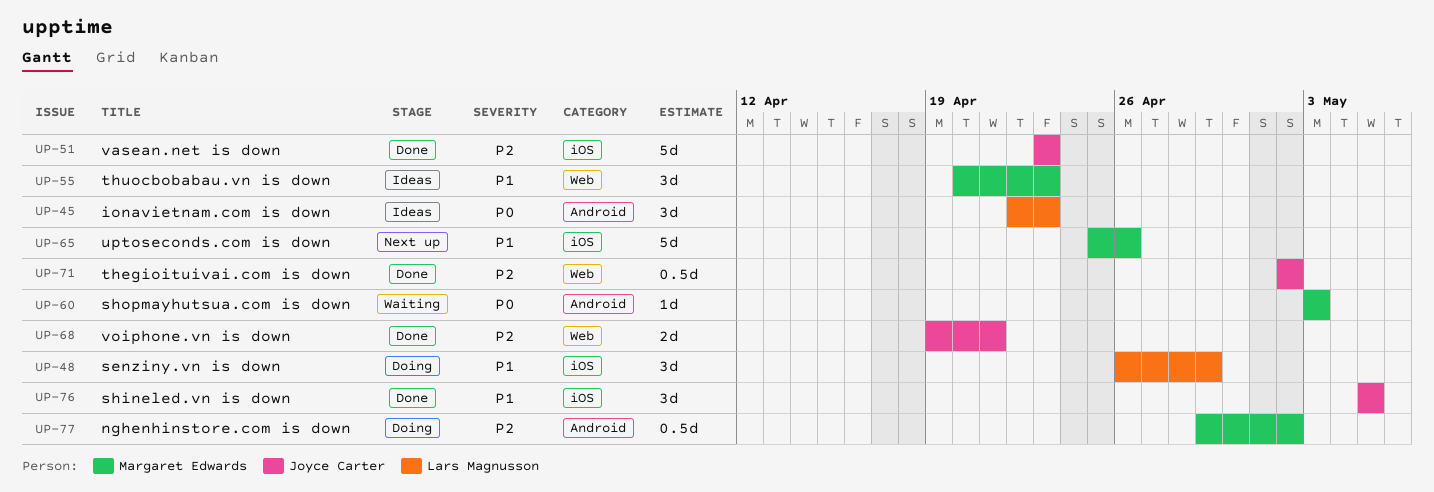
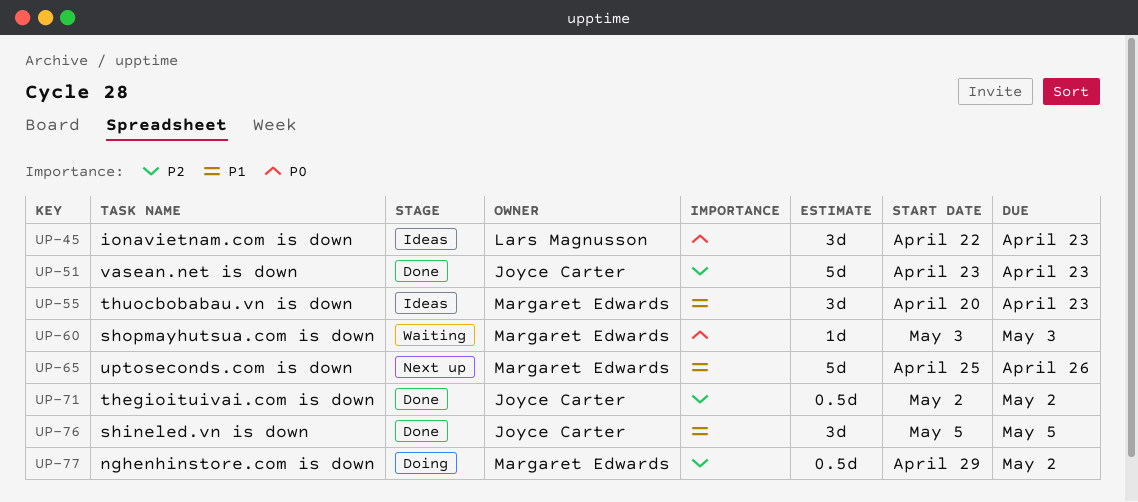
UP-48: present -> none
UP-68: present -> none

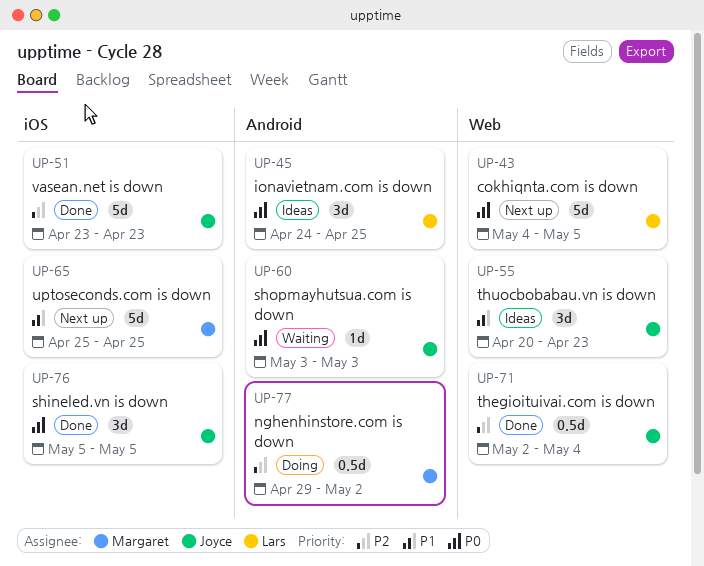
UP-43: none -> present
UP-45, start: Apr 22 -> Apr 24
UP-45, due: Apr 23 -> Apr 25
UP-55, owner: Margaret Edwards -> Joyce Carter
UP-60, owner: Margaret Edwards -> Joyce Carter
UP-65, due: Apr 26 -> Apr 25
UP-71, due: May 2 -> May 4
UP-76, priority: P1 -> P0

